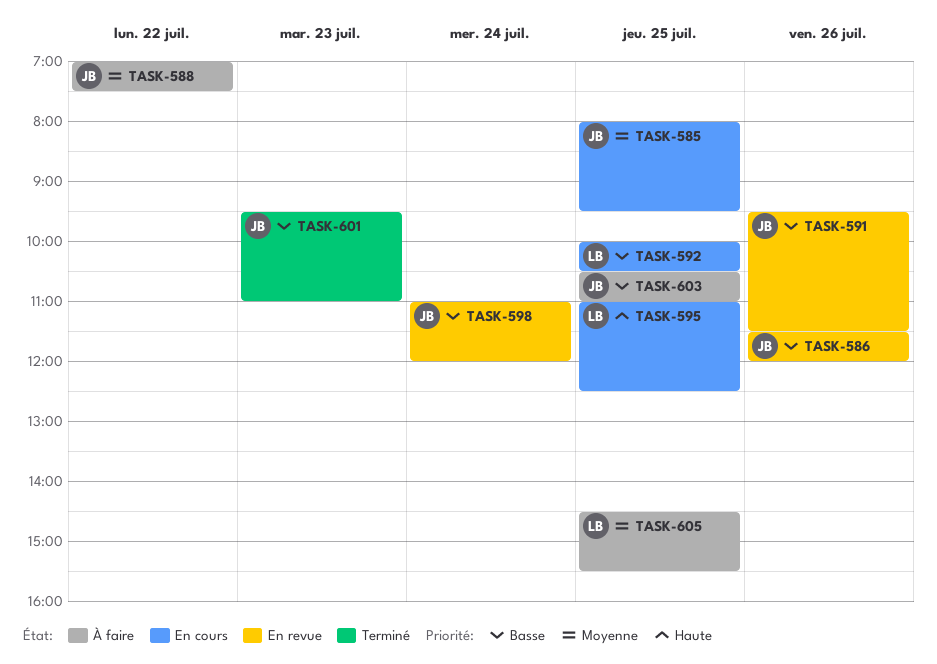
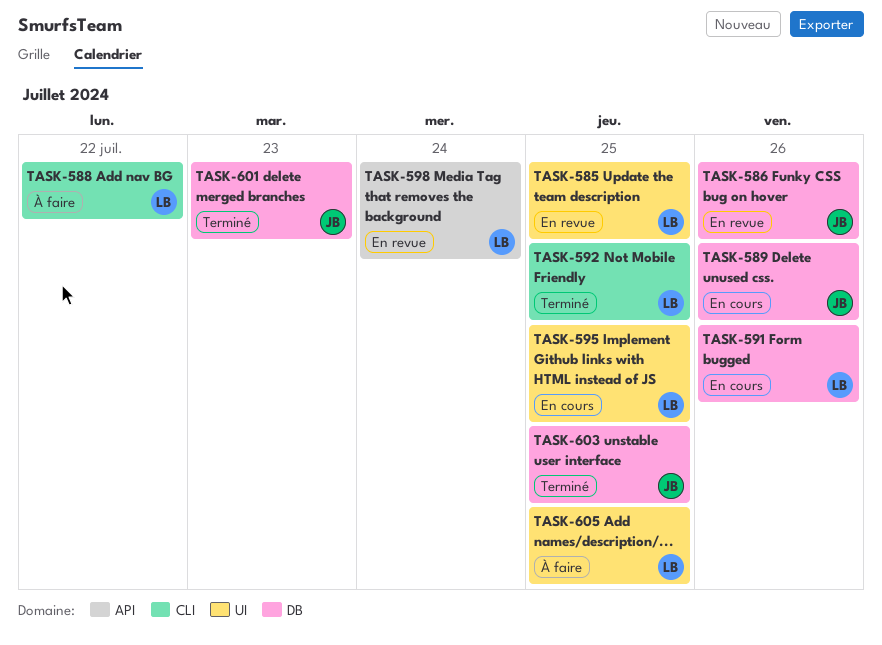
TASK-585, status: En cours -> En revue
TASK-585, owner: JB -> LB
TASK-588, owner: JB -> LB
TASK-589: none -> present
TASK-591, status: En revue -> En cours
TASK-591, owner: JB -> LB
TASK-592, status: En cours -> Terminé
TASK-598, owner: JB -> LB
TASK-603, status: À faire -> Terminé

